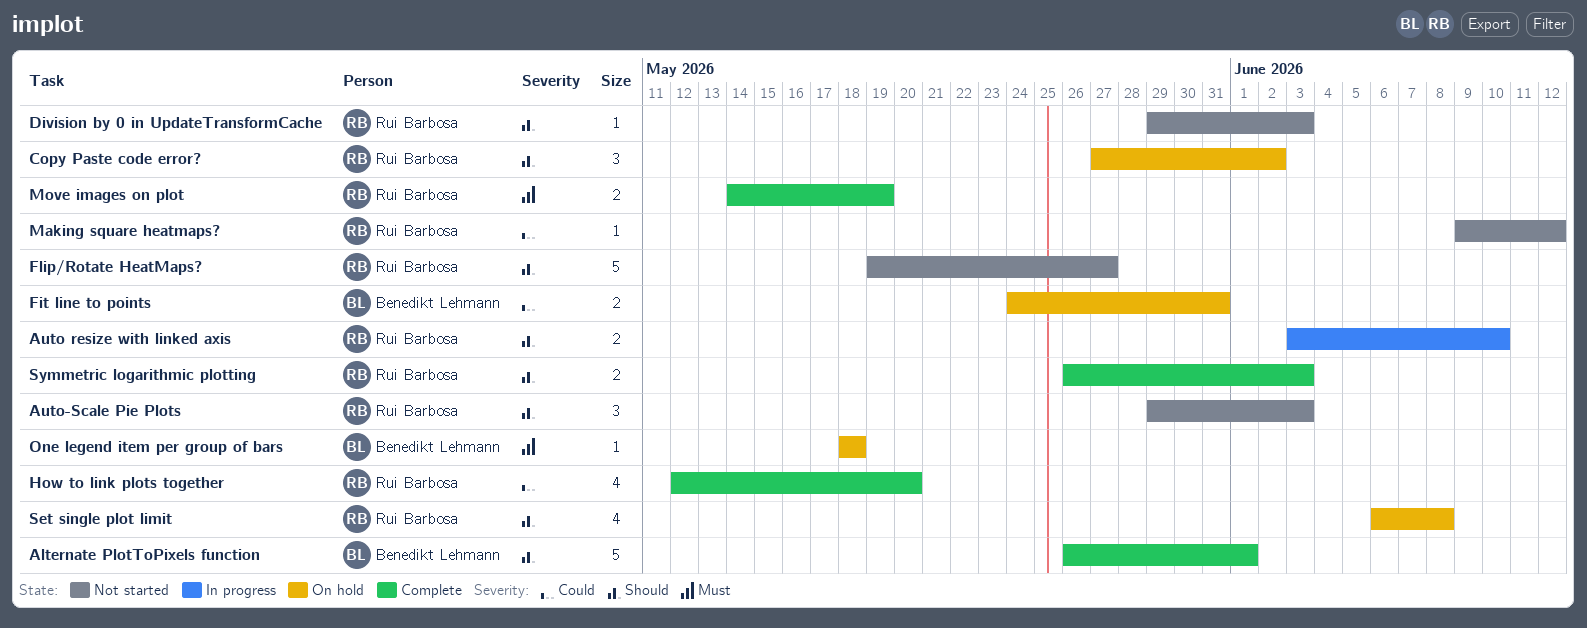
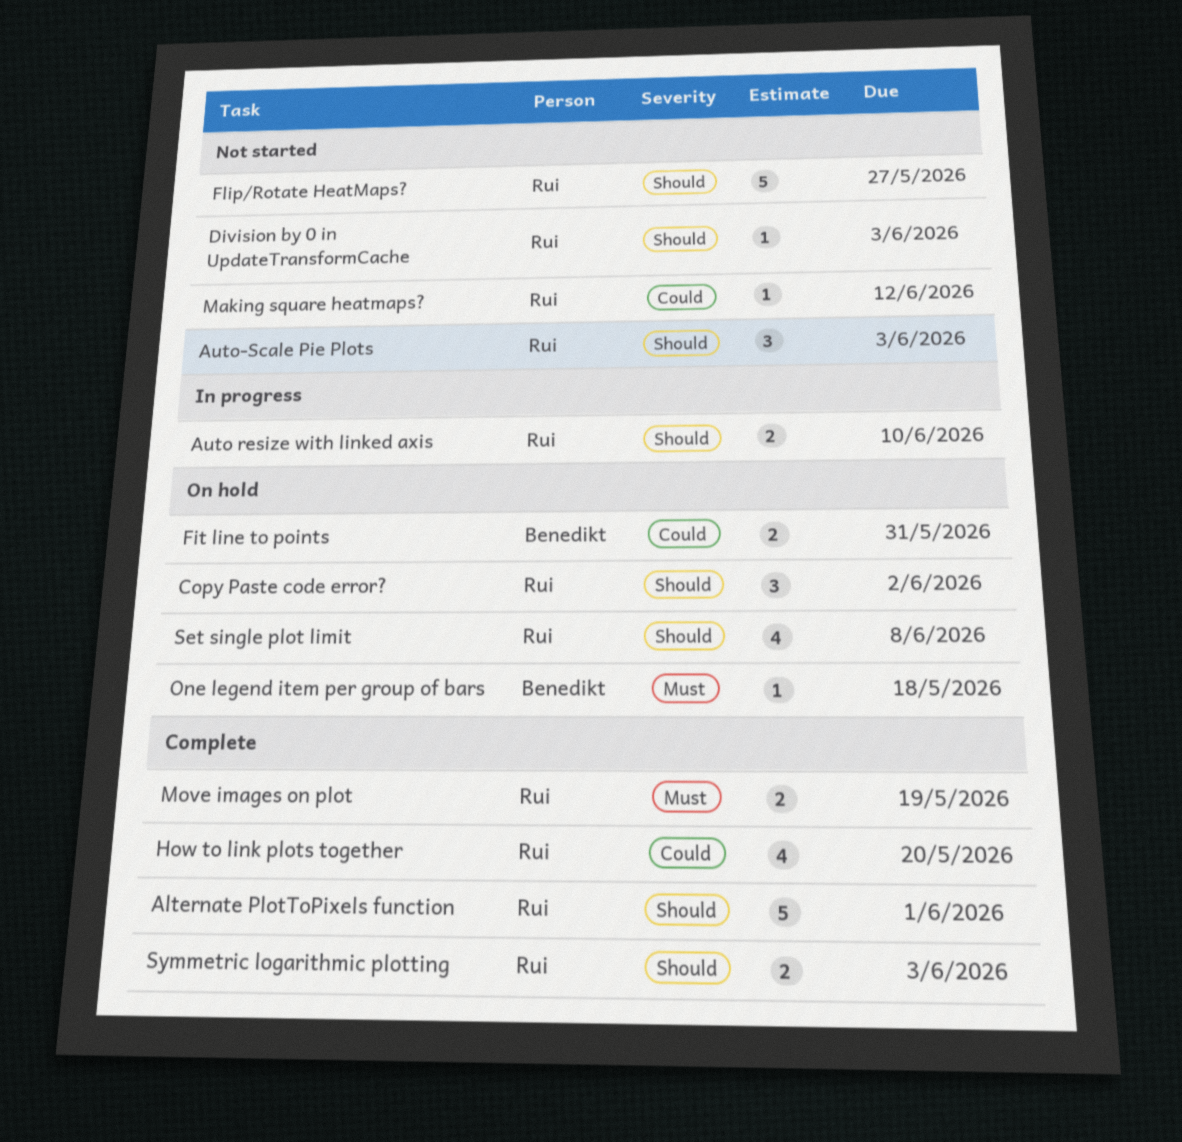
Alternate PlotToPixels function, owner: Benedikt Lehmann -> Rui Barbosa

